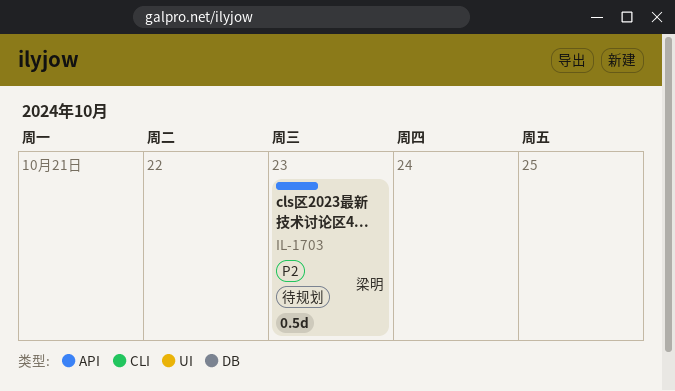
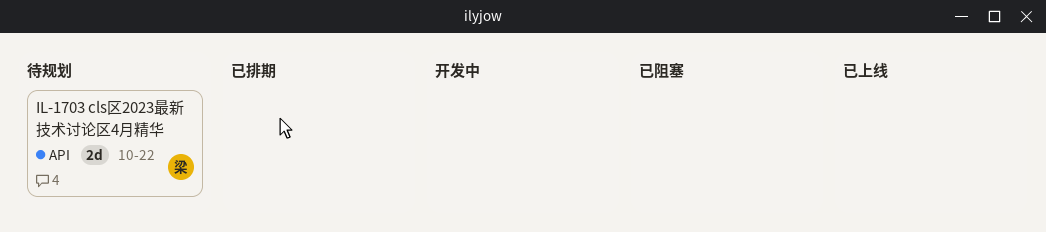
IL-1703, estimate: 0.5d -> 2d
IL-1703, due: Oct 23 -> Oct 22

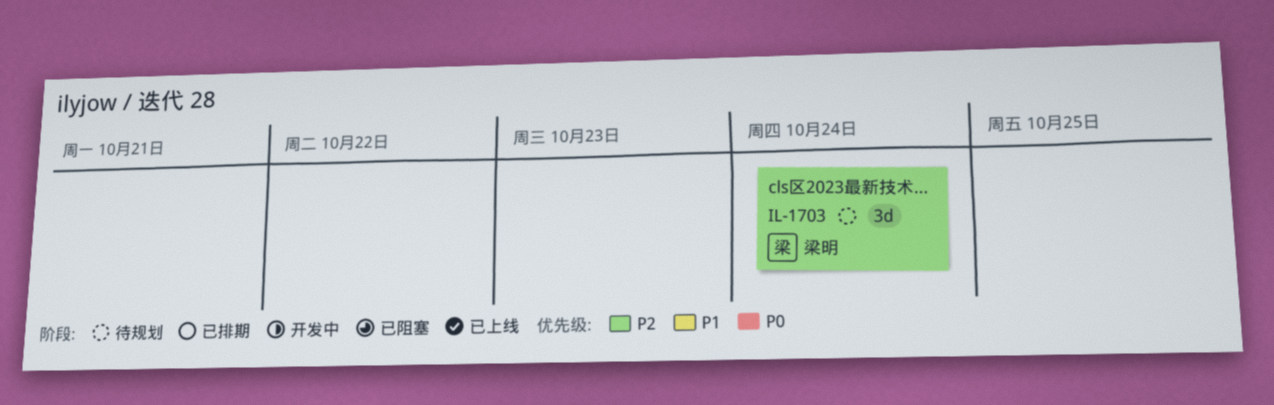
IL-1703, estimate: 2d -> 3d
IL-1703, due: Oct 22 -> Oct 24

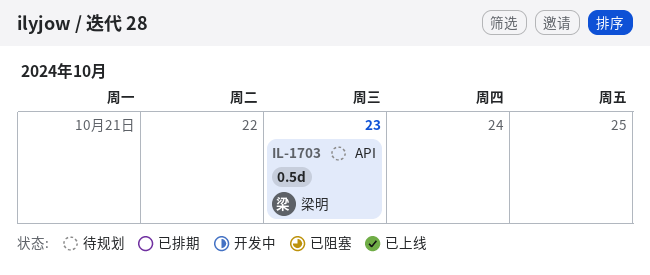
IL-1703, estimate: 3d -> 0.5d
IL-1703, due: Oct 24 -> Oct 23

